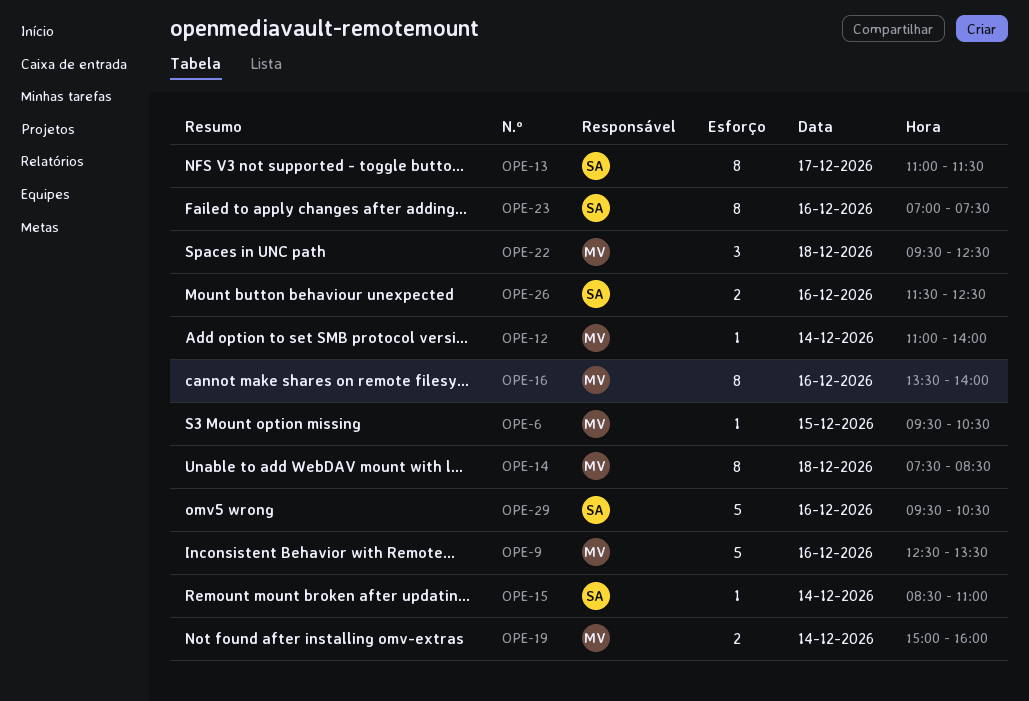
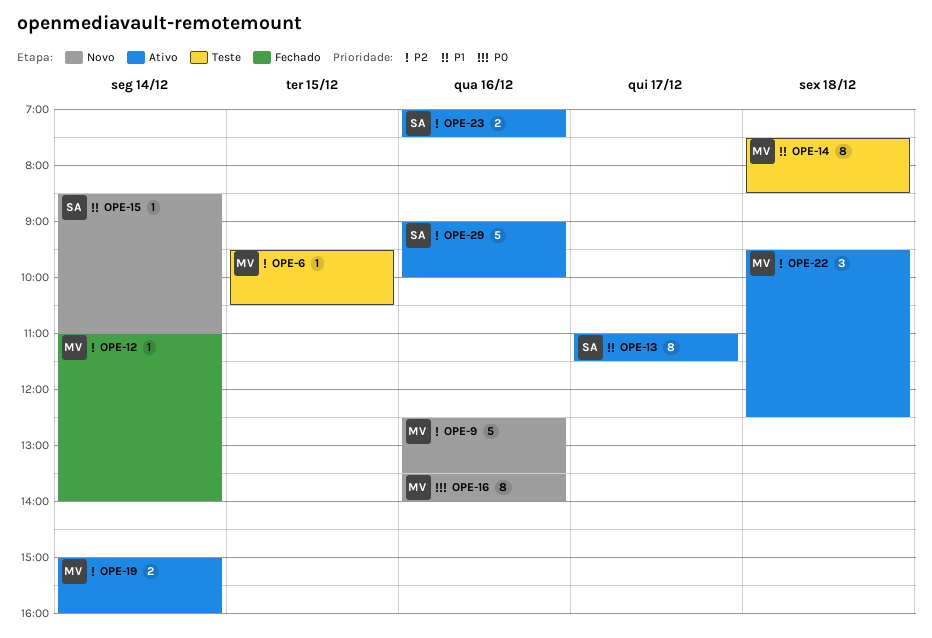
OPE-23, estimate: 8 -> 2
OPE-26: present -> none
OPE-29, begins: 09:30 -> 09:00
OPE-29, ends: 10:30 -> 10:00

